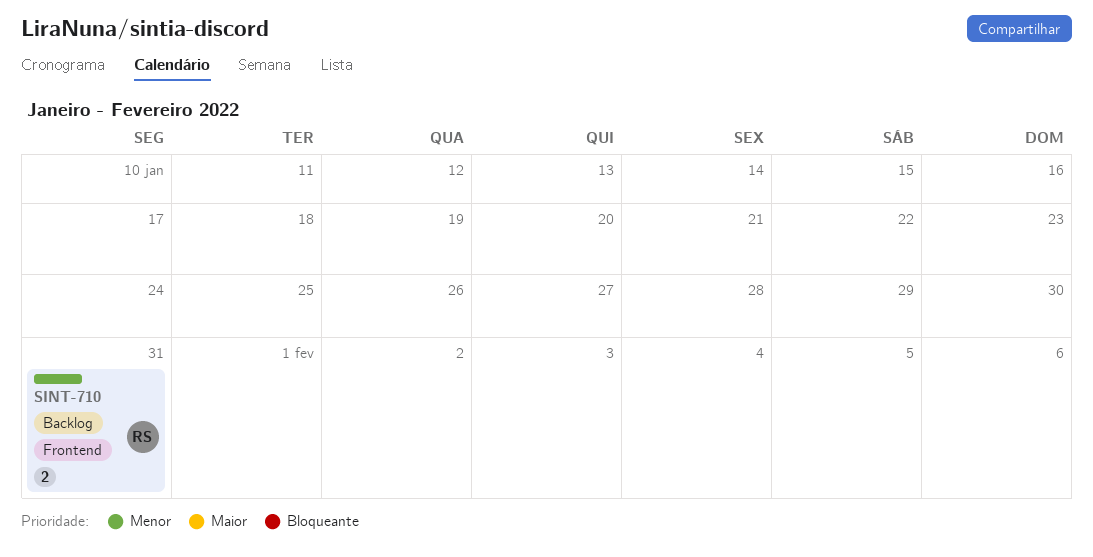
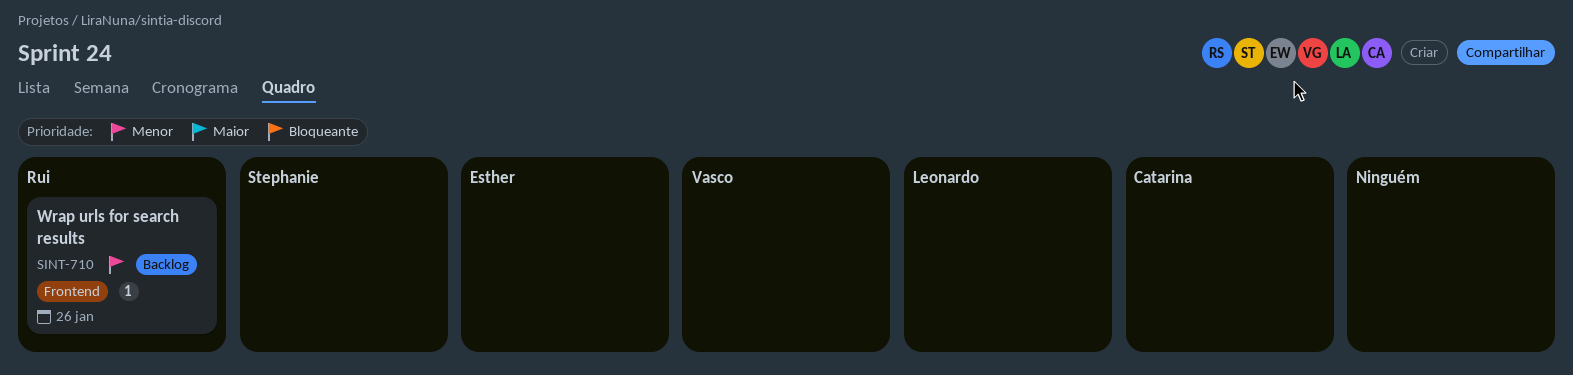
SINT-710, estimate: 2 -> 1
SINT-710, due: Jan 31 -> Jan 26

